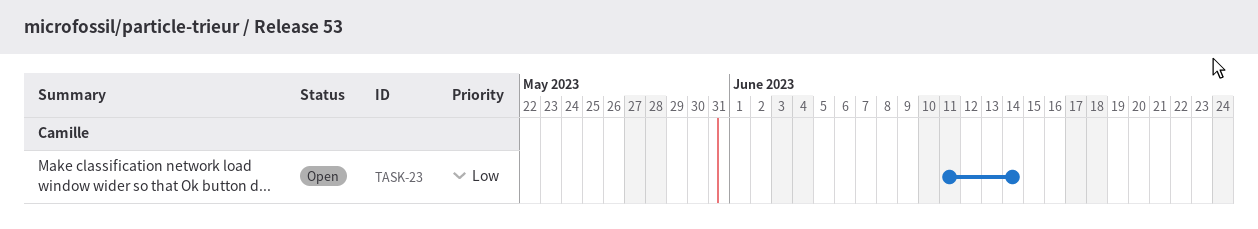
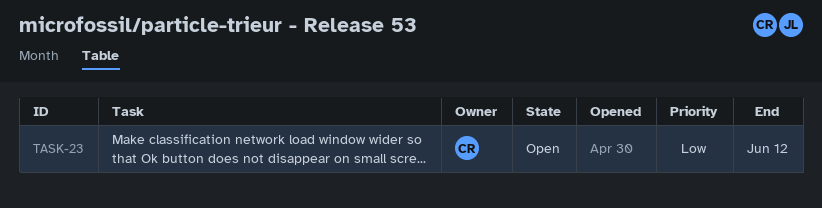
TASK-23, due: Jun 14 -> Jun 12

